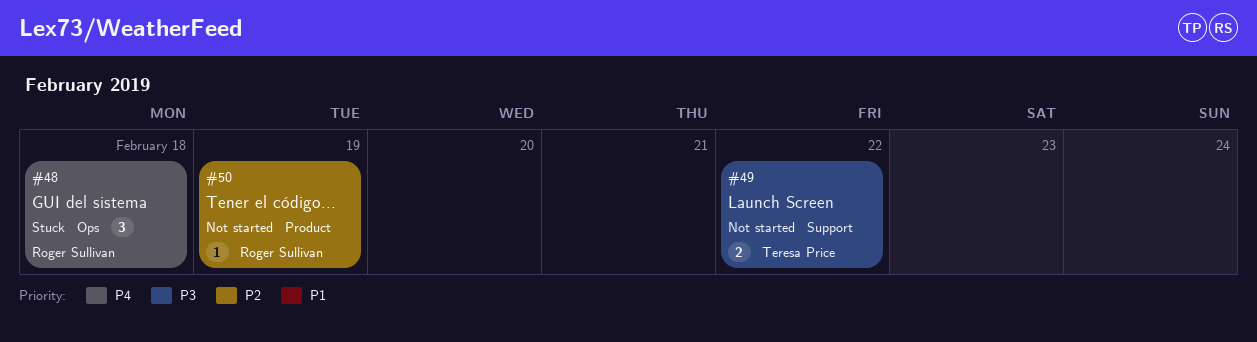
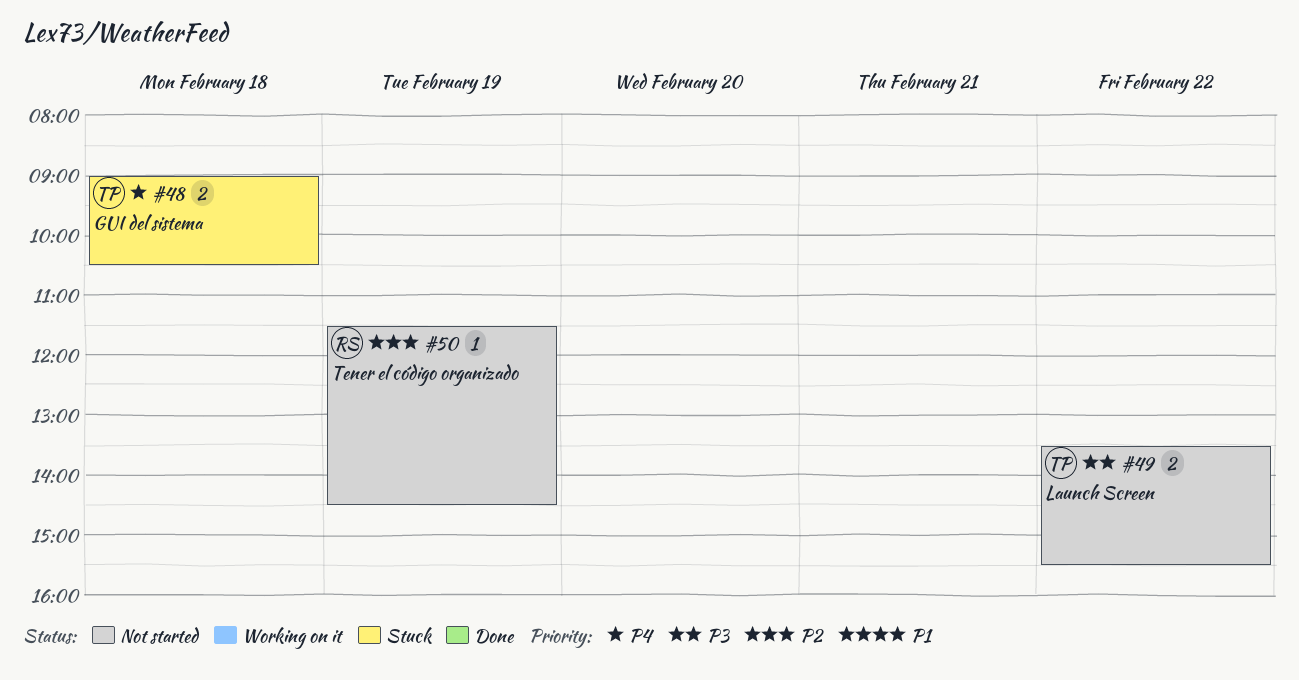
#48, owner: Roger Sullivan -> Teresa Price
#48, estimate: 3 -> 2

